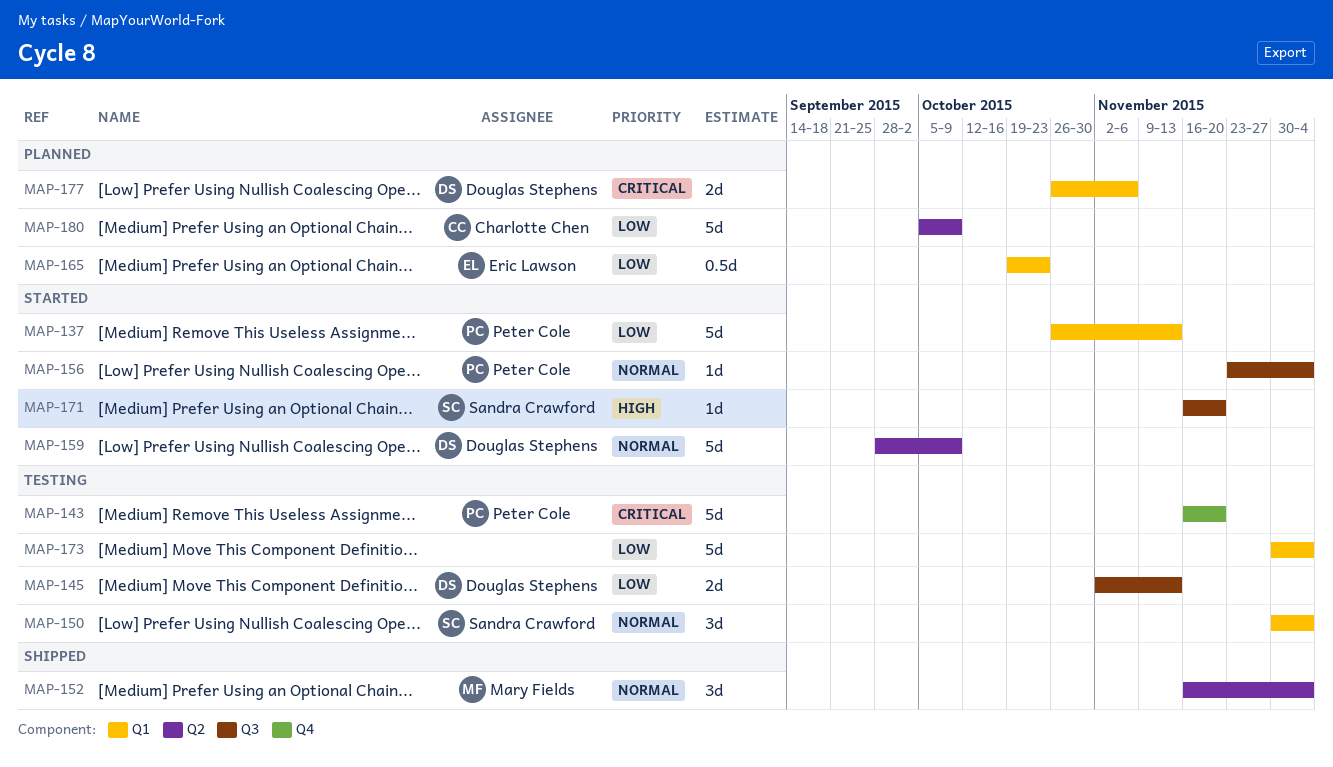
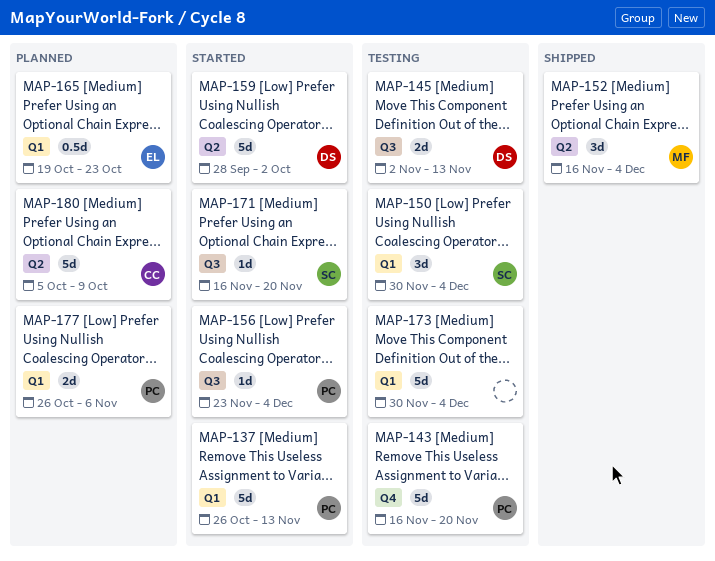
MAP-159, due: Oct 9 -> Oct 2
MAP-177, owner: Douglas Stephens -> Peter Cole

